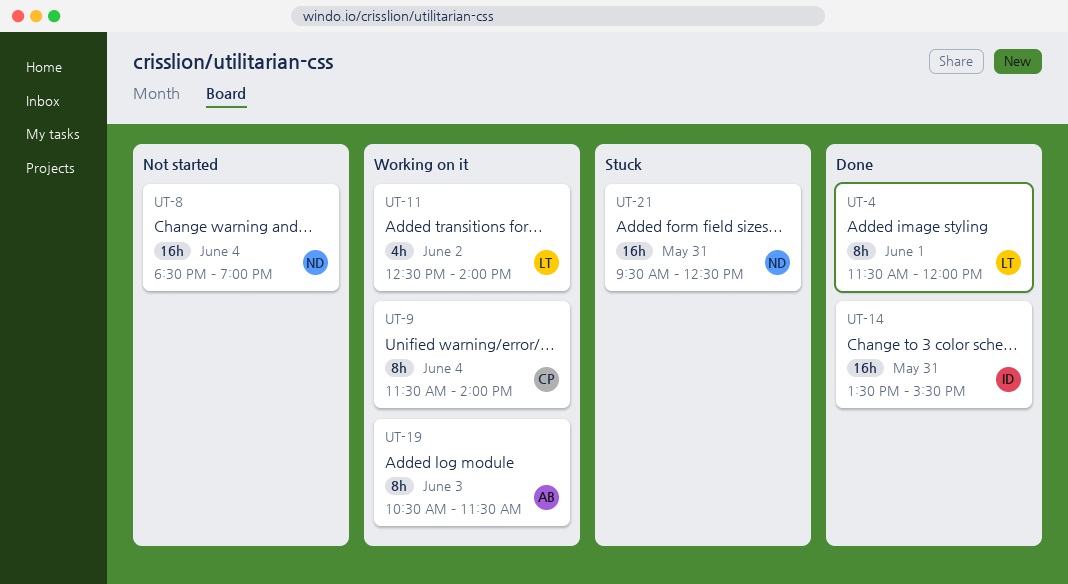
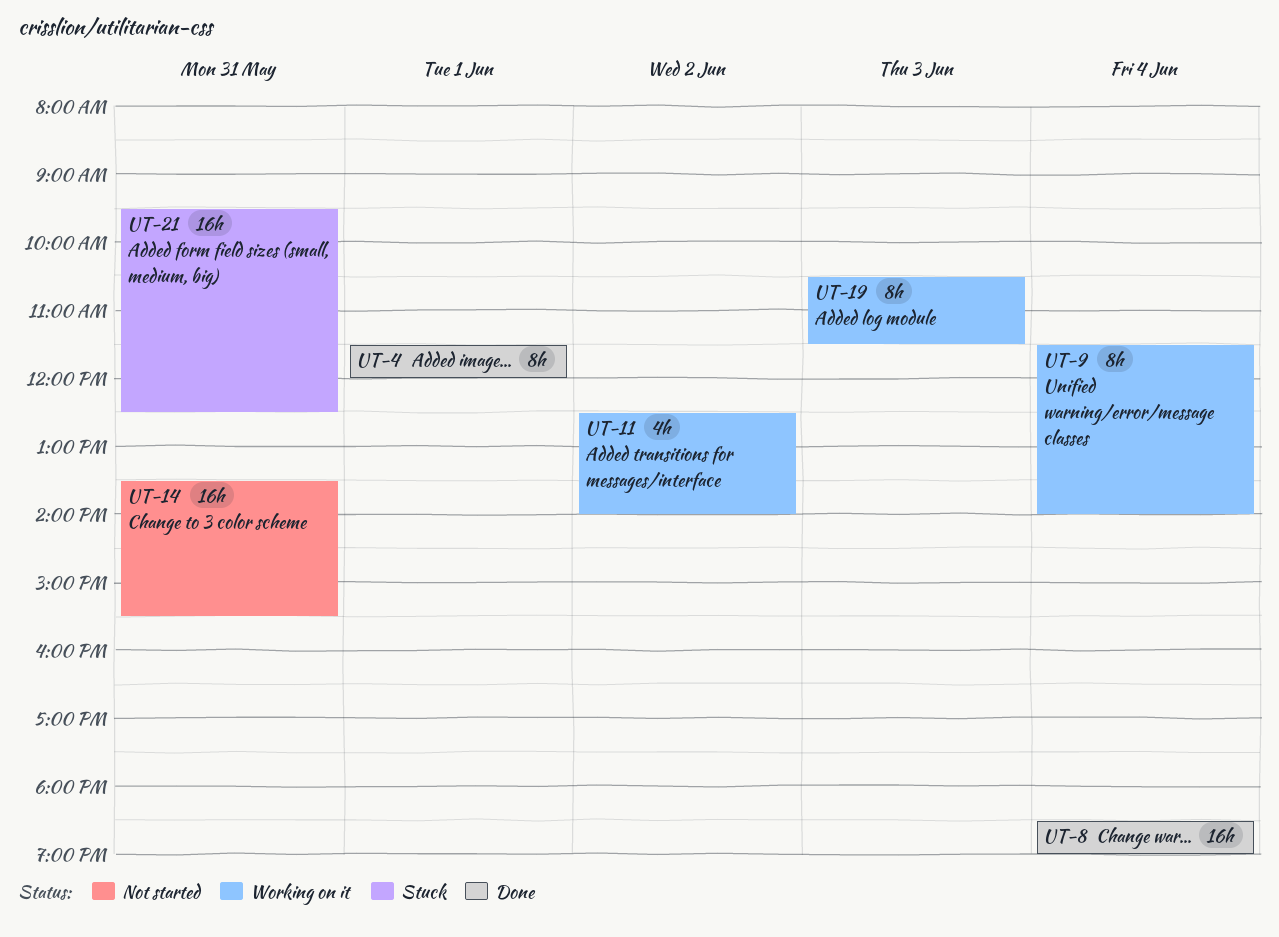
UT-8, status: Not started -> Done
UT-14, status: Done -> Not started

